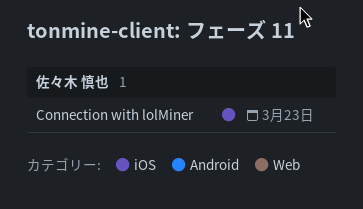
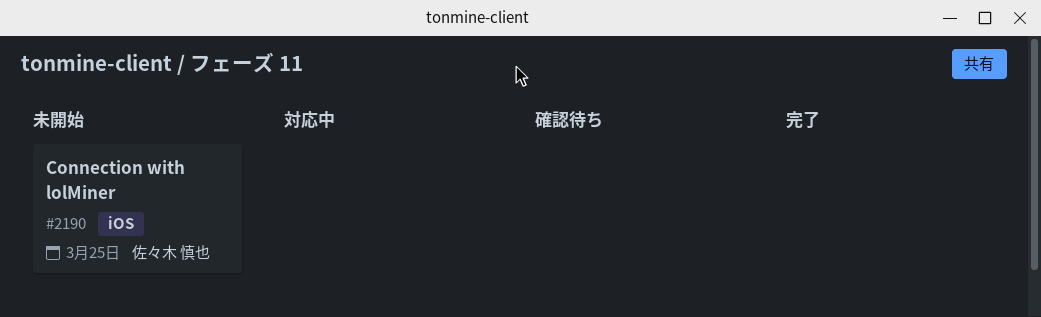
Connection with lolMiner, due: Mar 23 -> Mar 25

